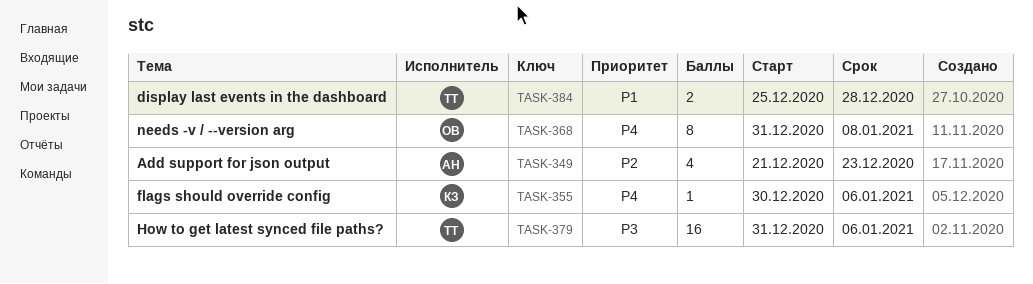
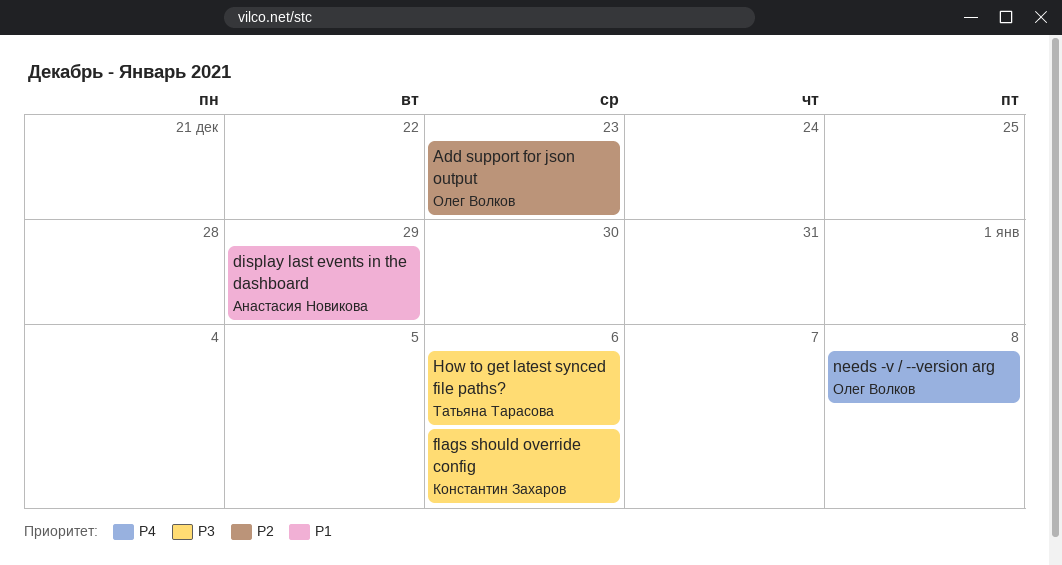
Add support for json output, owner: Анастасия Новикова -> Олег Волков
display last events in the dashboard, owner: Татьяна Тарасова -> Анастасия Новикова
display last events in the dashboard, due: Dec 28 -> Dec 29
flags should override config, priority: P4 -> P3

